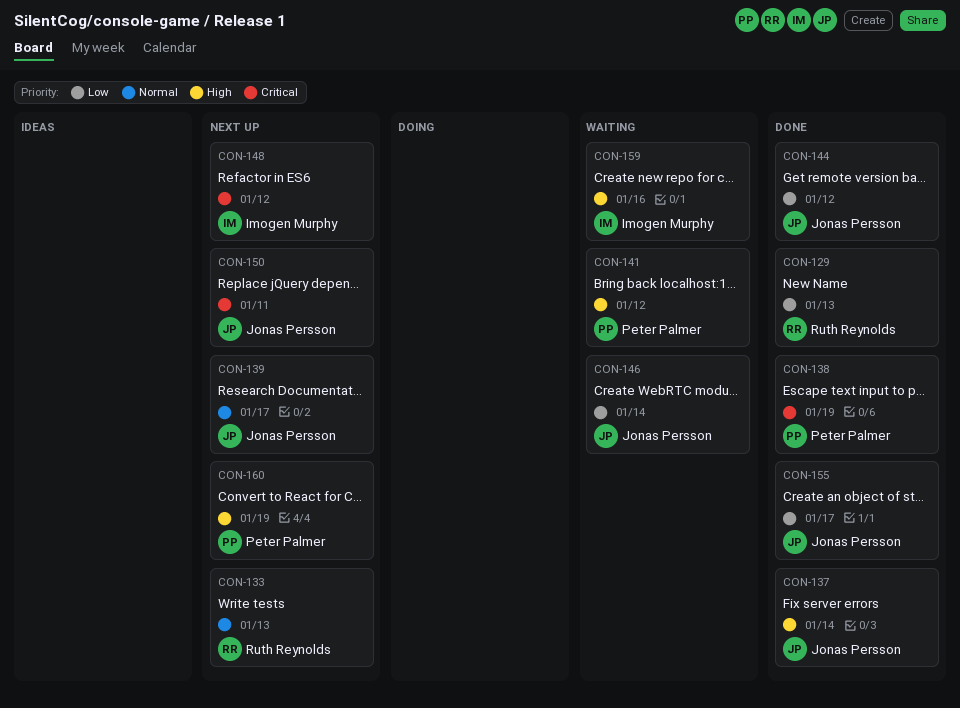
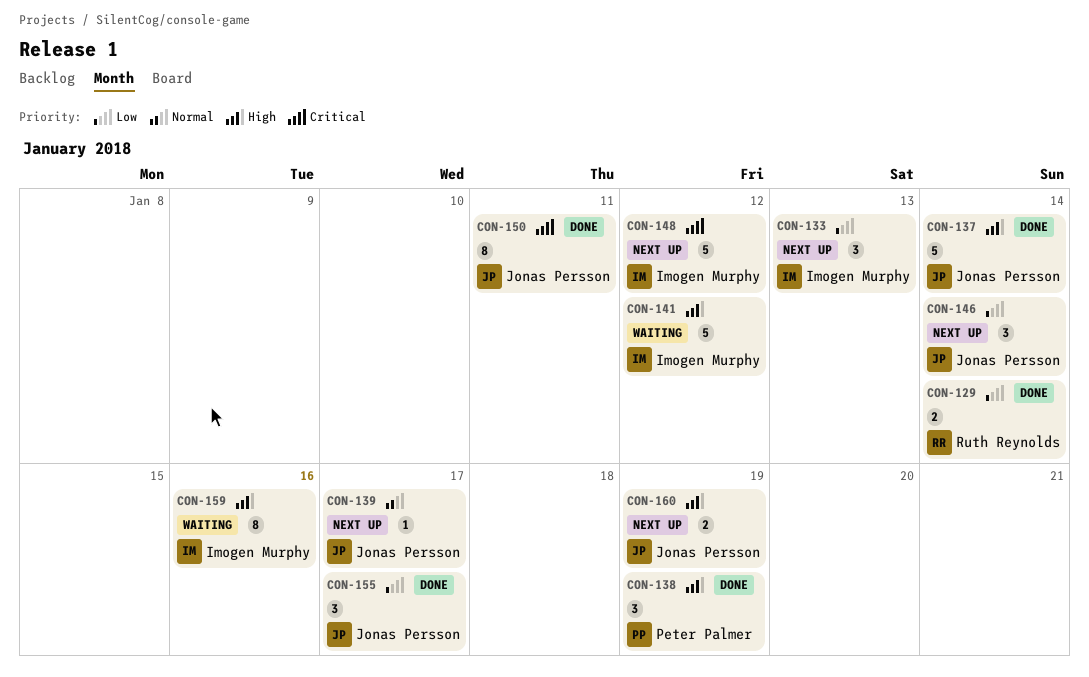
CON-129, due: Jan 13 -> Jan 14
CON-133, owner: Ruth Reynolds -> Imogen Murphy
CON-133, priority: Normal -> Low
CON-138, priority: Critical -> High
CON-141, owner: Peter Palmer -> Imogen Murphy
CON-144: present -> none
CON-146, status: Waiting -> Next up
CON-150, status: Next up -> Done
CON-160, owner: Peter Palmer -> Jonas Persson

